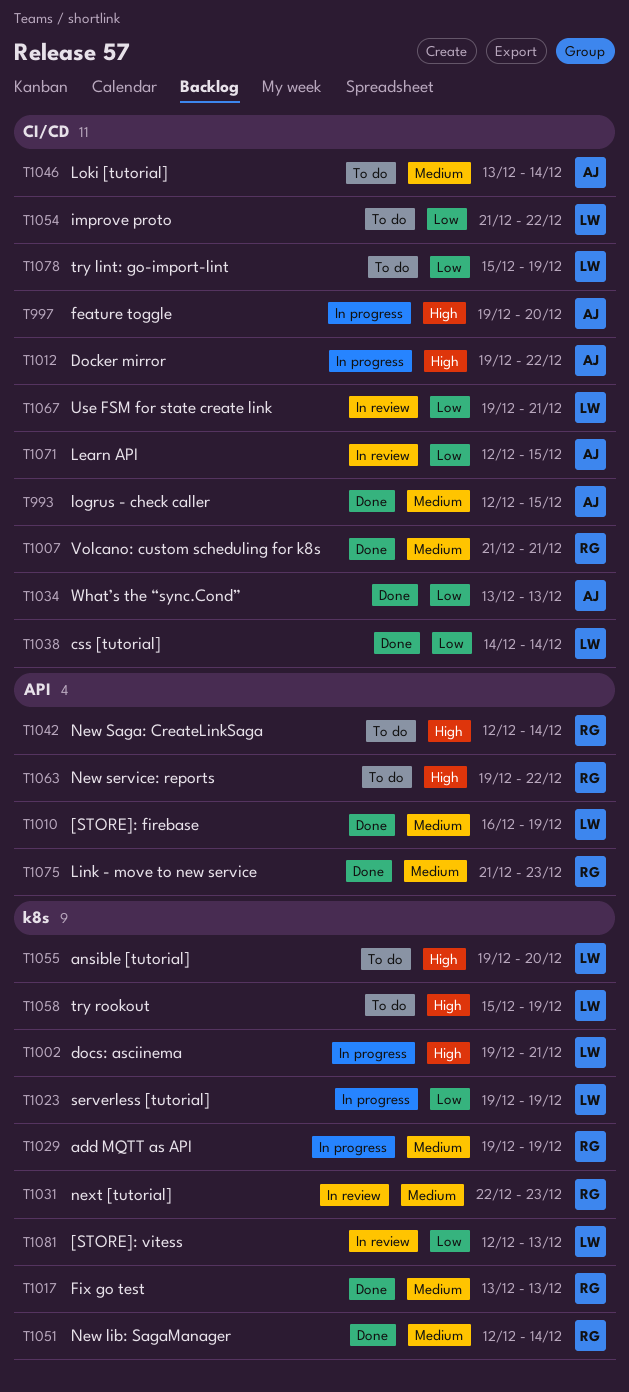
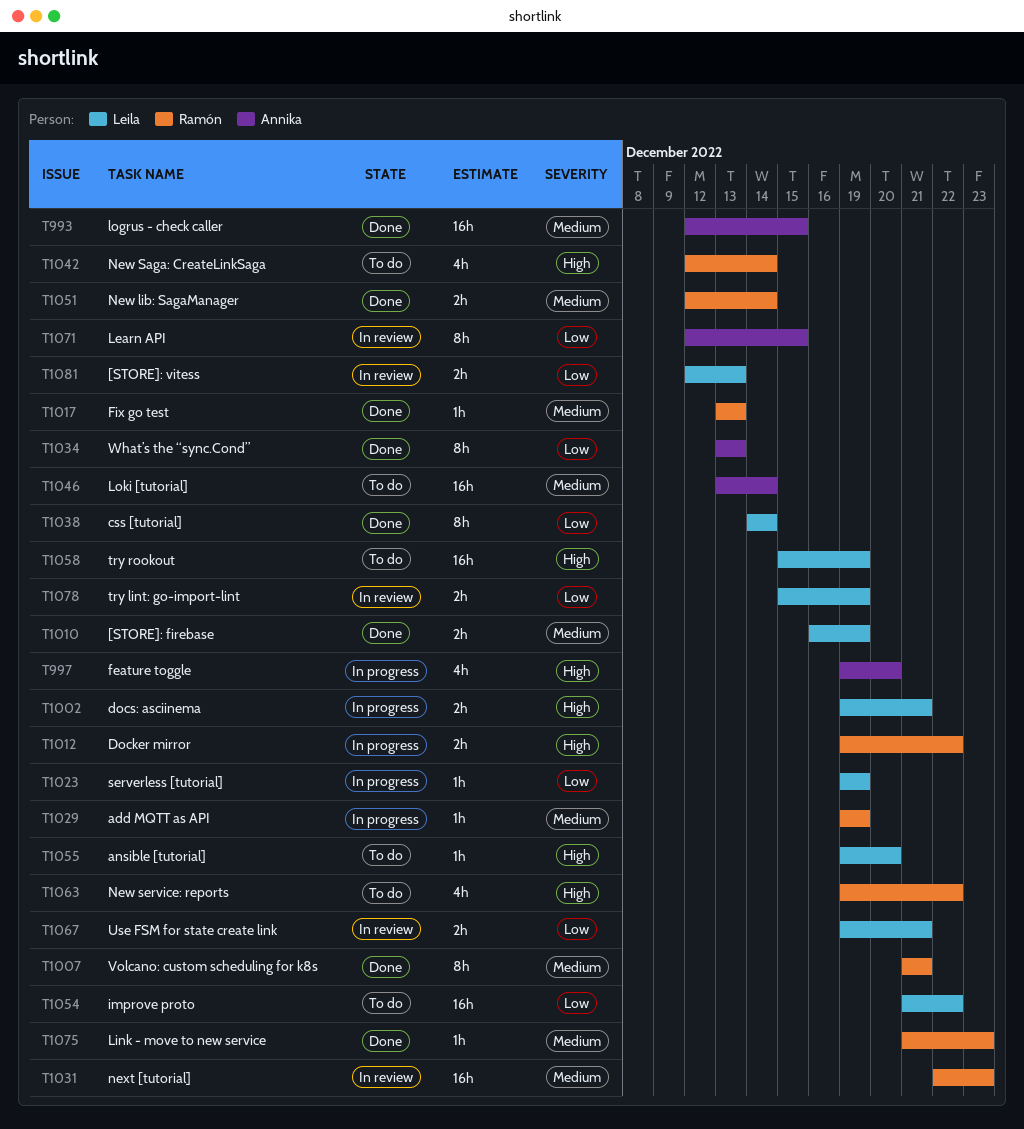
T1012, owner: Annika -> Ramón
T1078, status: To do -> In review

